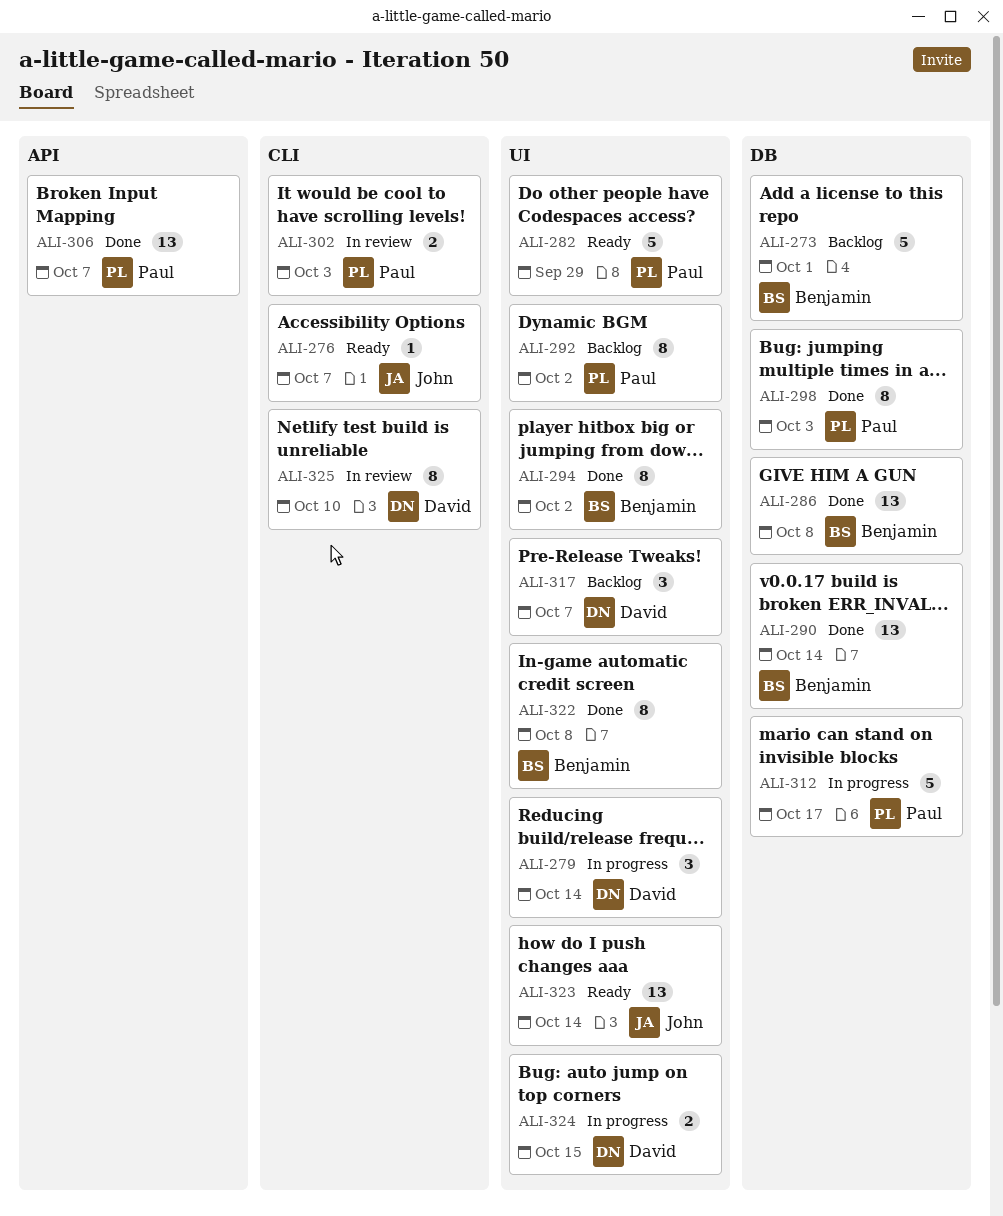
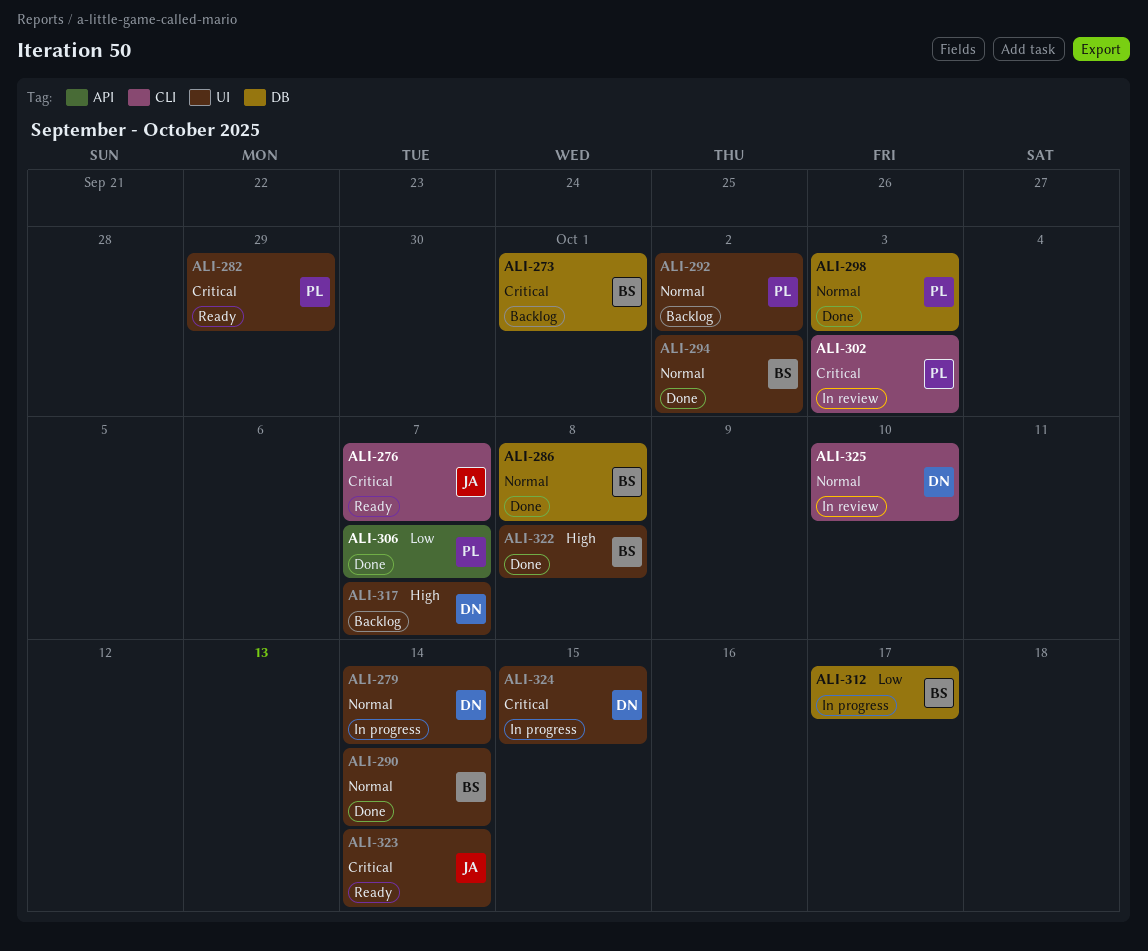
ALI-290, label: DB -> UI
ALI-312, owner: Paul -> Benjamin

